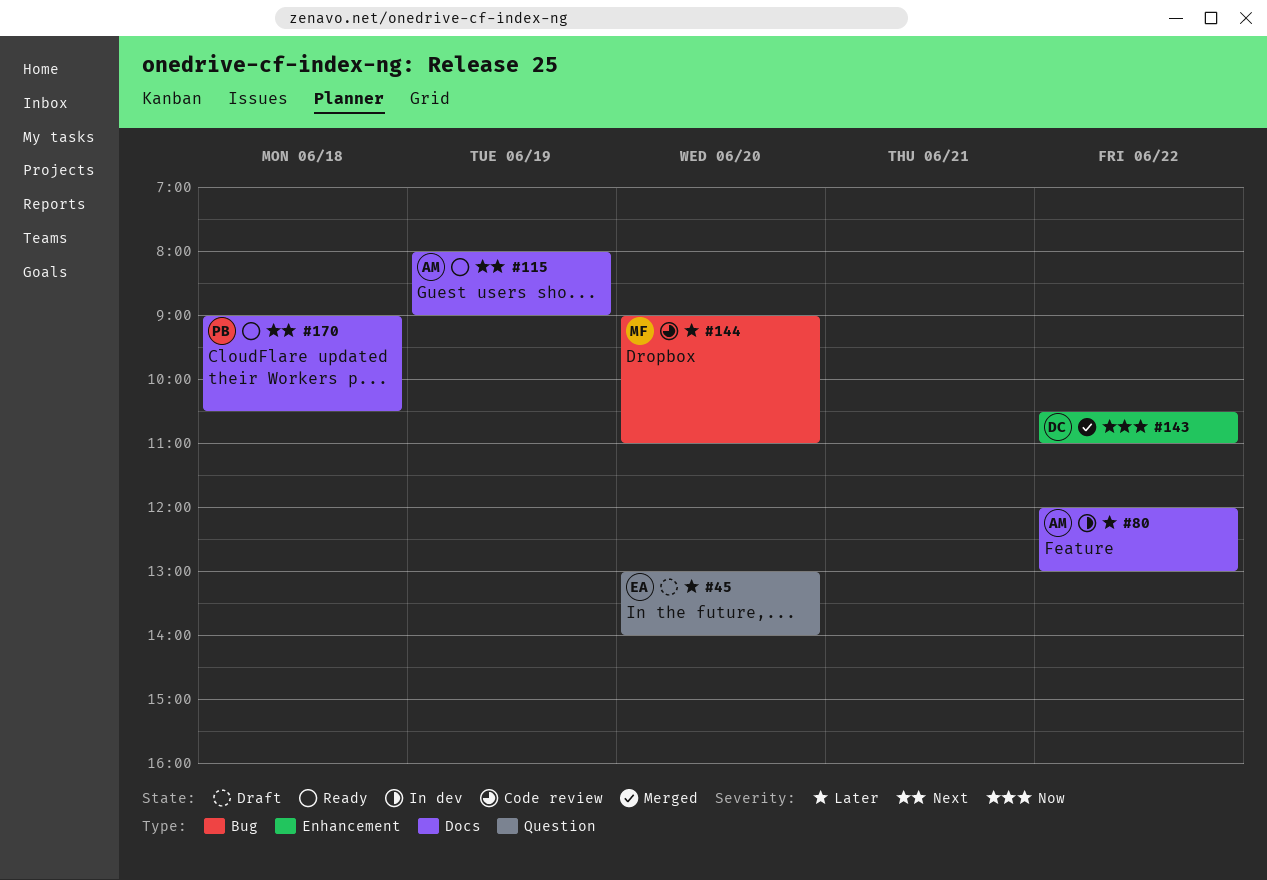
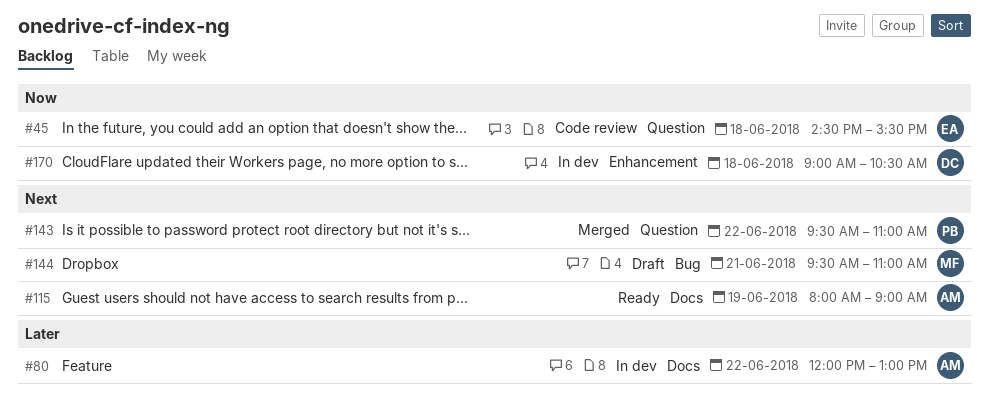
#45, status: Draft -> Code review
#45, priority: Later -> Now
#45, day: Jun 20 -> Jun 18
#45, begins: 13:00 -> 14:30
#45, ends: 14:00 -> 15:30
#143, owner: DC -> PB
#143, priority: Now -> Next
#143, label: Enhancement -> Question
#143, begins: 10:30 -> 09:30
#144, status: Code review -> Draft
#144, priority: Later -> Next
#144, day: Jun 20 -> Jun 21
#144, begins: 09:00 -> 09:30
#170, status: Ready -> In dev
#170, owner: PB -> DC
#170, priority: Next -> Now
#170, label: Docs -> Enhancement

